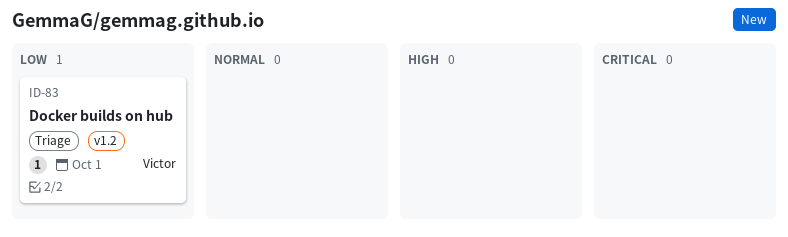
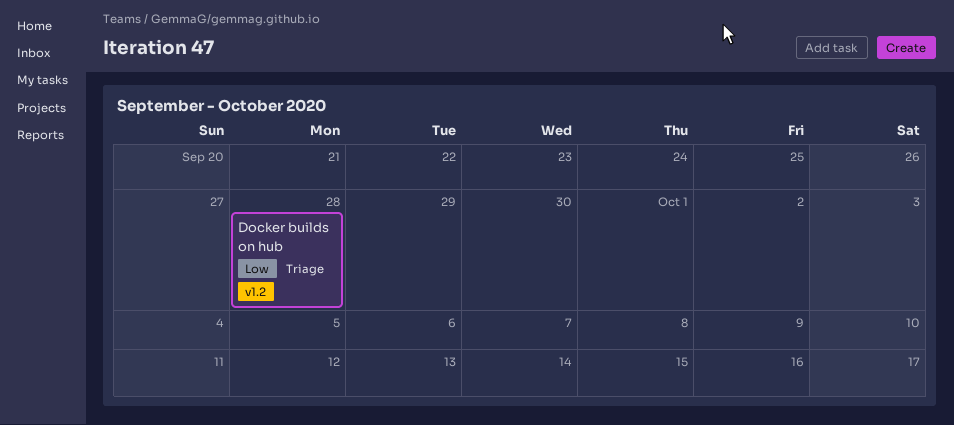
Docker builds on hub, due: Oct 1 -> Sep 28

